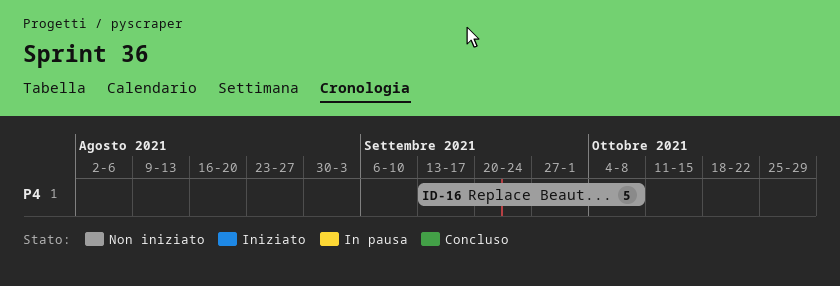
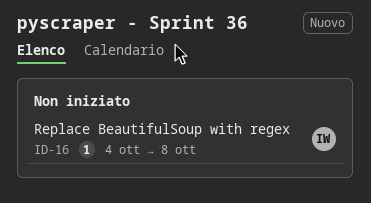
ID-16, estimate: 5 -> 1
ID-16, start: Sep 13 -> Oct 4

